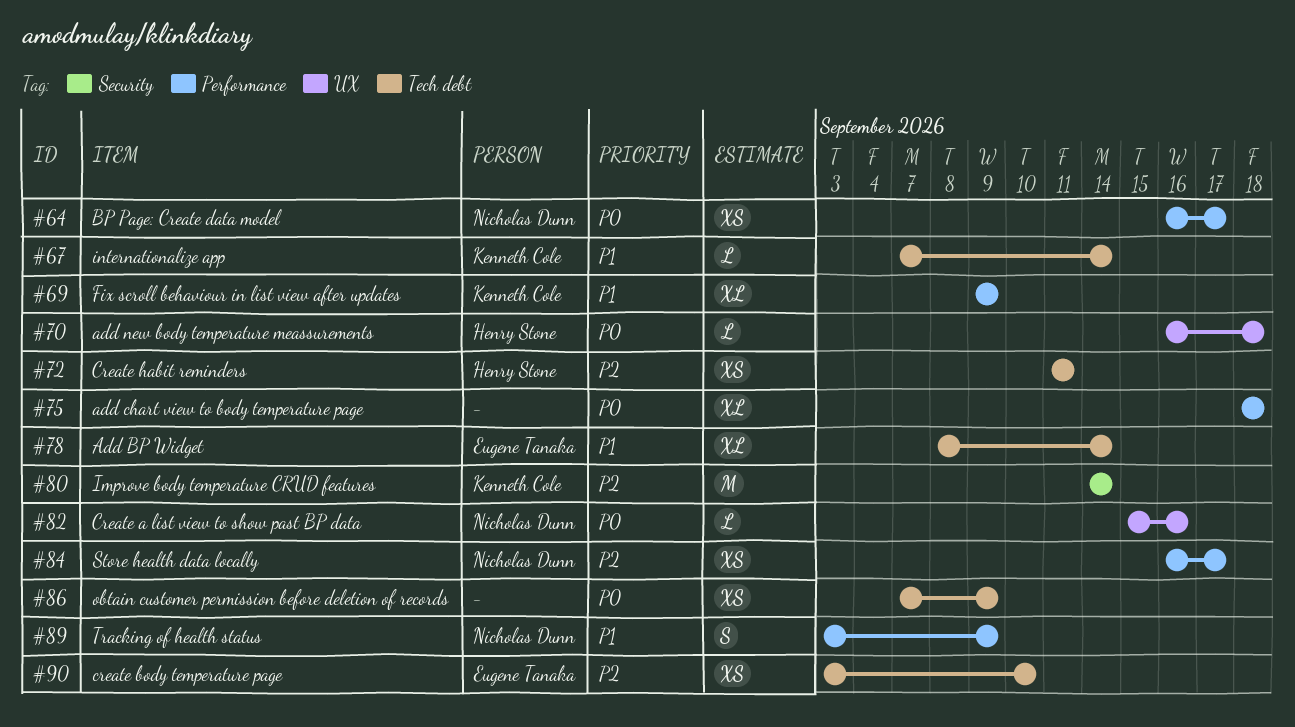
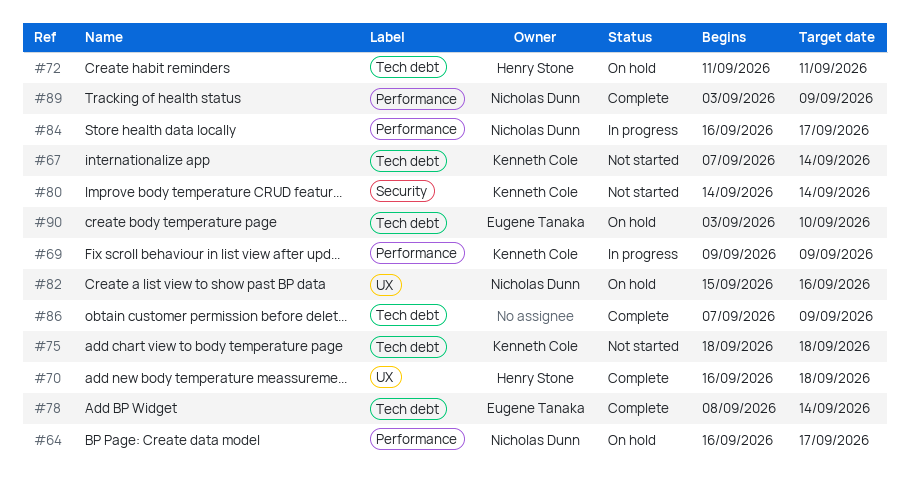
#75, owner: none -> Kenneth Cole
#75, label: Performance -> Tech debt

